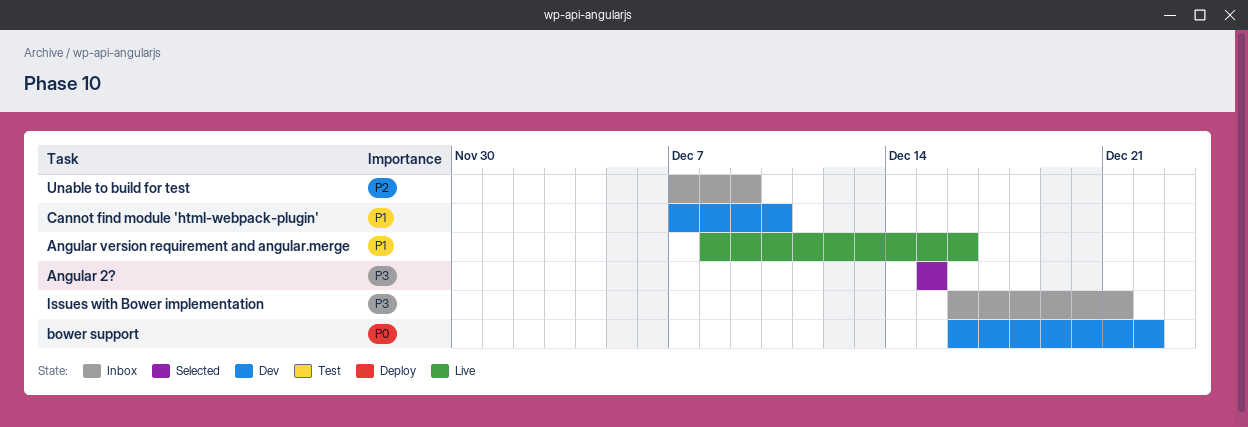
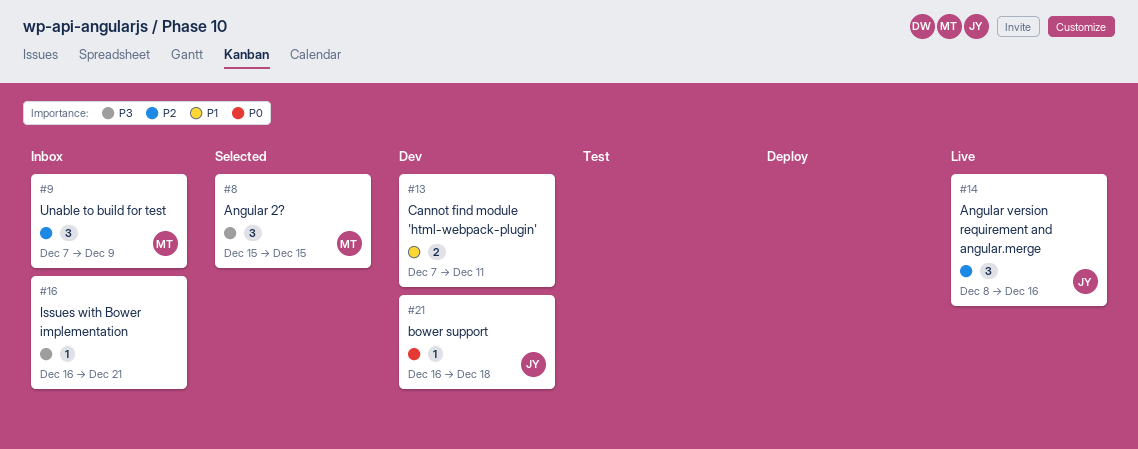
Angular version requirement and angular.merge, priority: P1 -> P2
bower support, due: Dec 22 -> Dec 18
Cannot find module 'html-webpack-plugin', due: Dec 10 -> Dec 11

